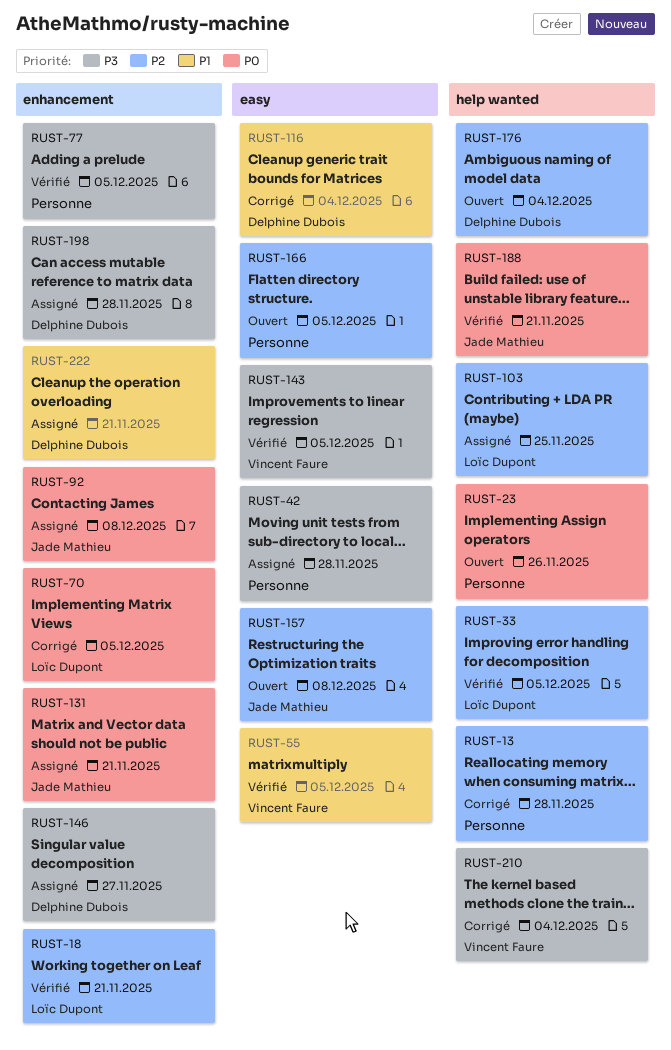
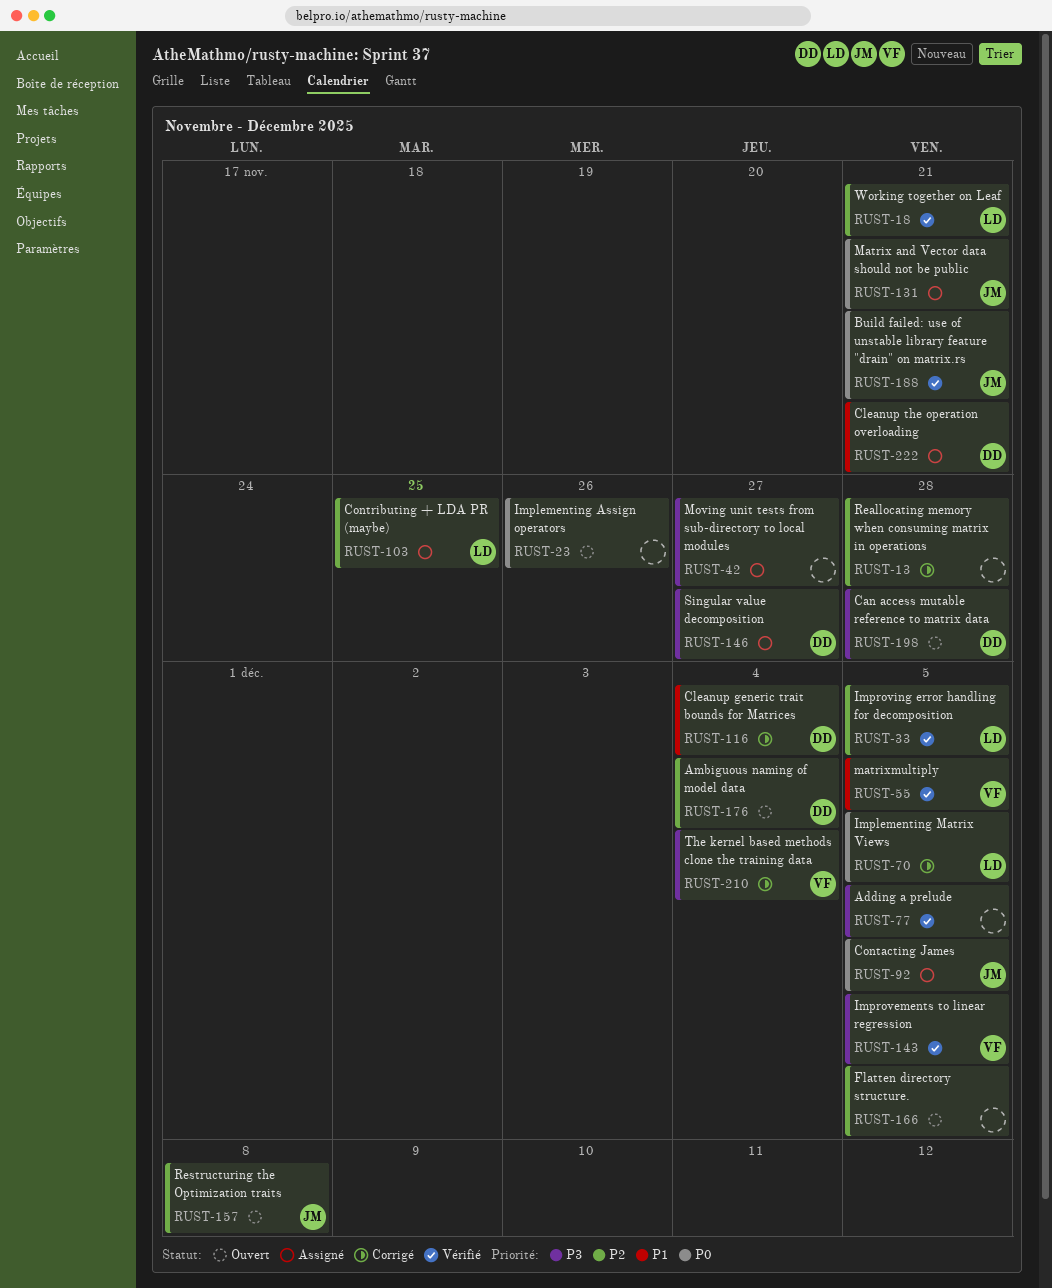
RUST-42, due: Nov 28 -> Nov 27
RUST-92, due: Dec 8 -> Dec 5
RUST-198, status: Assigné -> Ouvert

